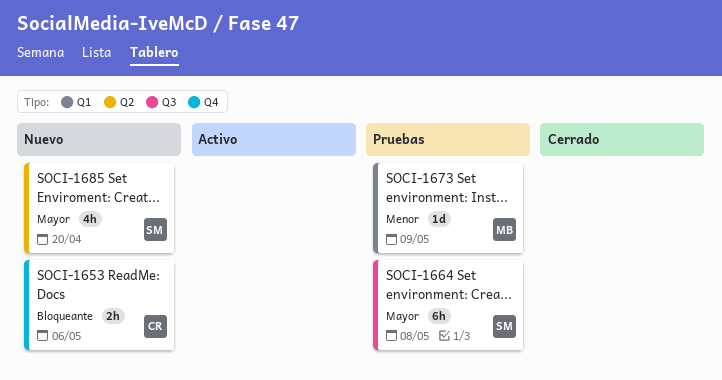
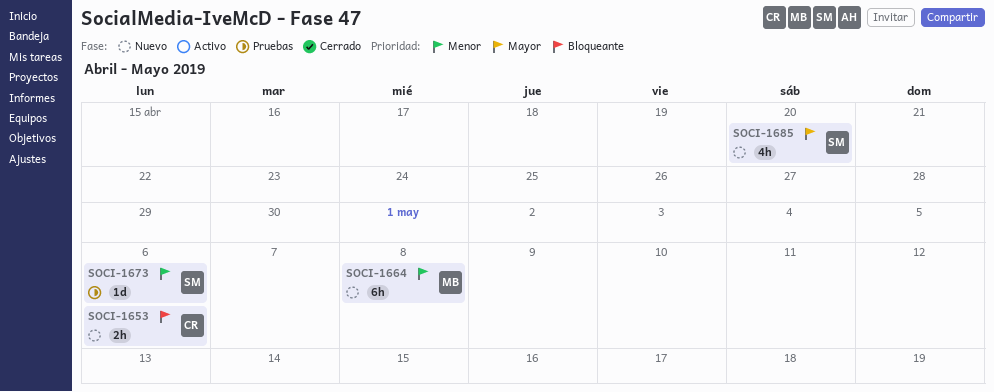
SOCI-1664, status: Pruebas -> Nuevo
SOCI-1664, owner: SM -> MB
SOCI-1664, priority: Mayor -> Menor
SOCI-1673, owner: MB -> SM
SOCI-1673, due: May 9 -> May 6

